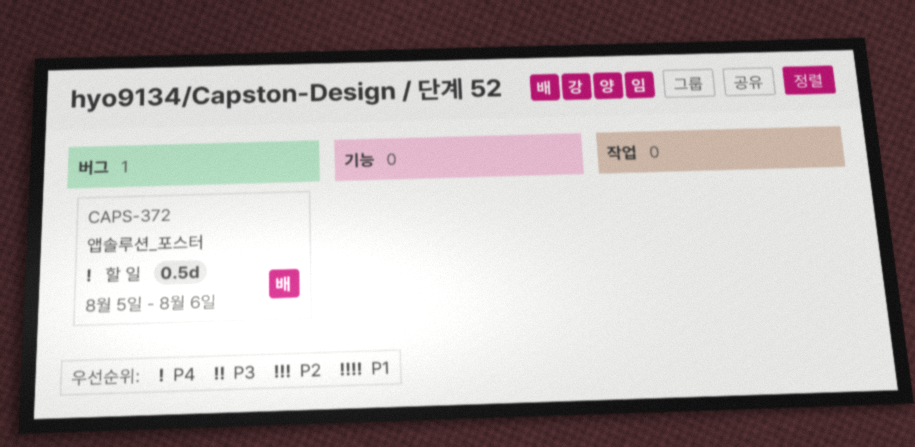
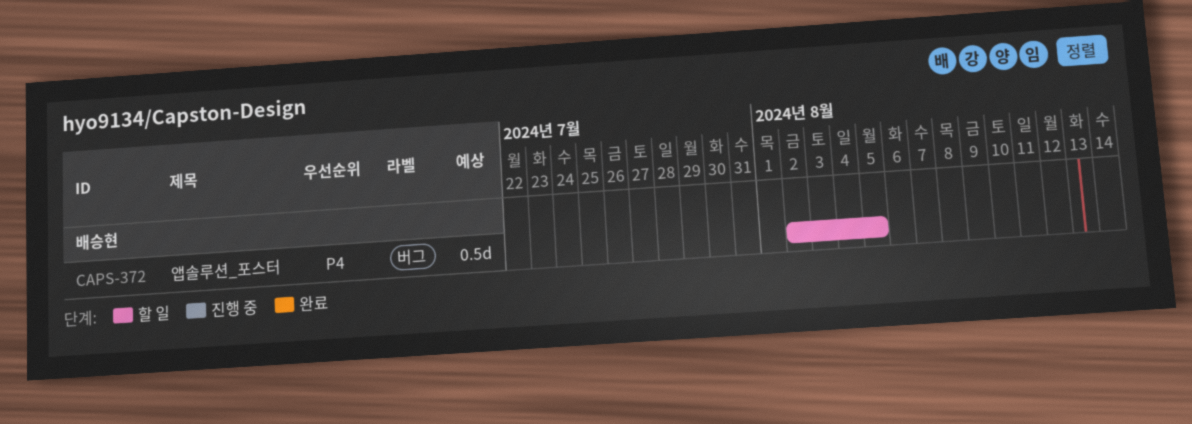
CAPS-372, start: Aug 5 -> Aug 2
CAPS-372, due: Aug 6 -> Aug 5

